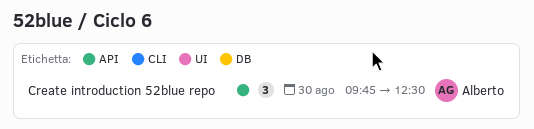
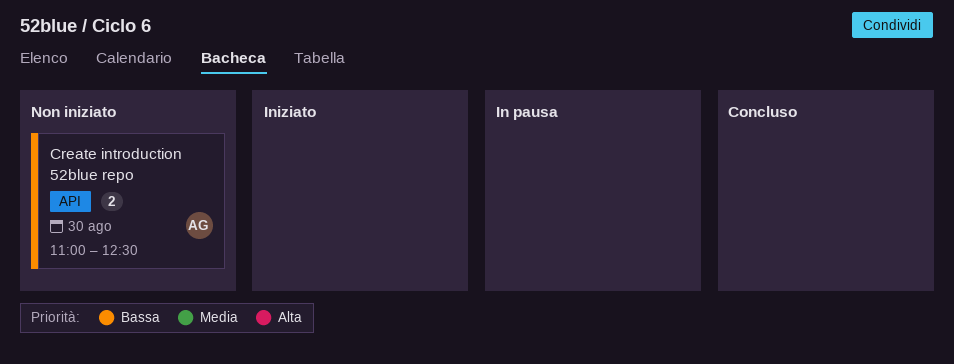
Create introduction 52blue repo, estimate: 3 -> 2
Create introduction 52blue repo, begins: 09:45 -> 11:00

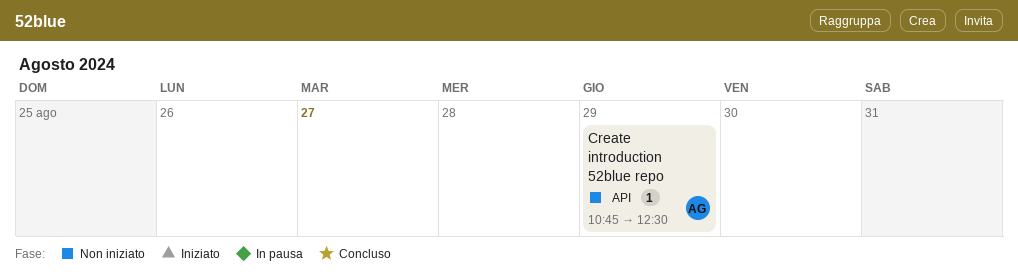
Create introduction 52blue repo, estimate: 2 -> 1
Create introduction 52blue repo, day: Aug 30 -> Aug 29
Create introduction 52blue repo, begins: 11:00 -> 10:45

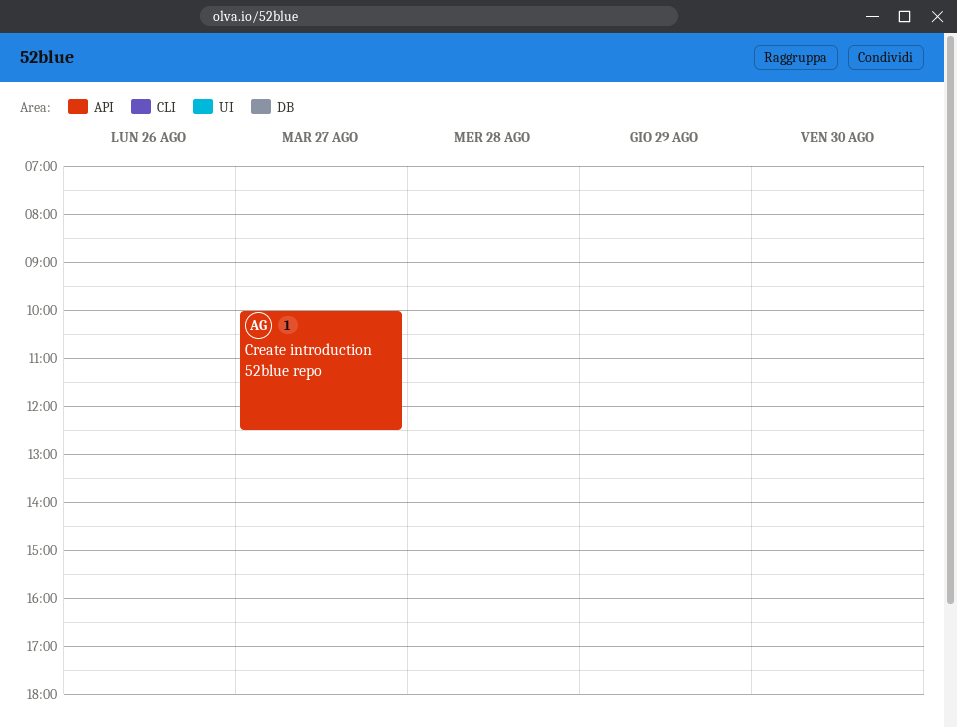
Create introduction 52blue repo, day: Aug 29 -> Aug 27
Create introduction 52blue repo, begins: 10:45 -> 10:00

